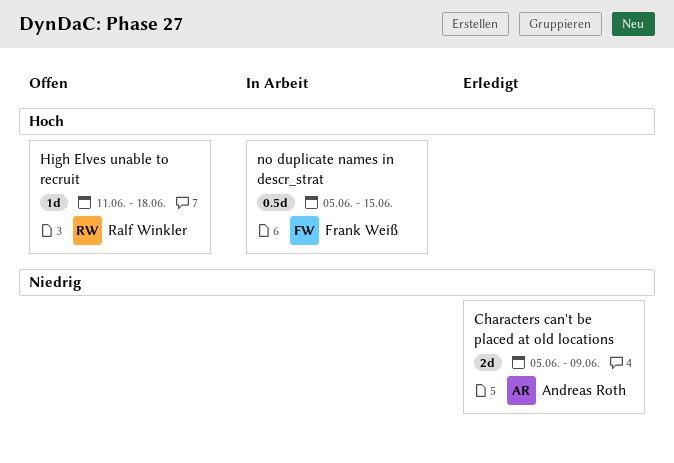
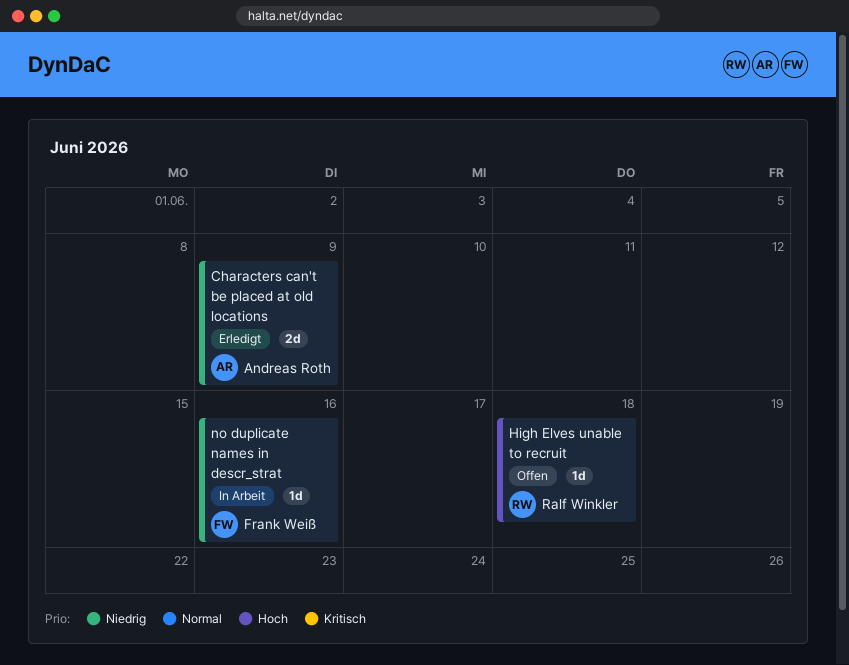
no duplicate names in descr_strat, priority: Hoch -> Niedrig
no duplicate names in descr_strat, estimate: 0.5d -> 1d
no duplicate names in descr_strat, due: Jun 15 -> Jun 16

